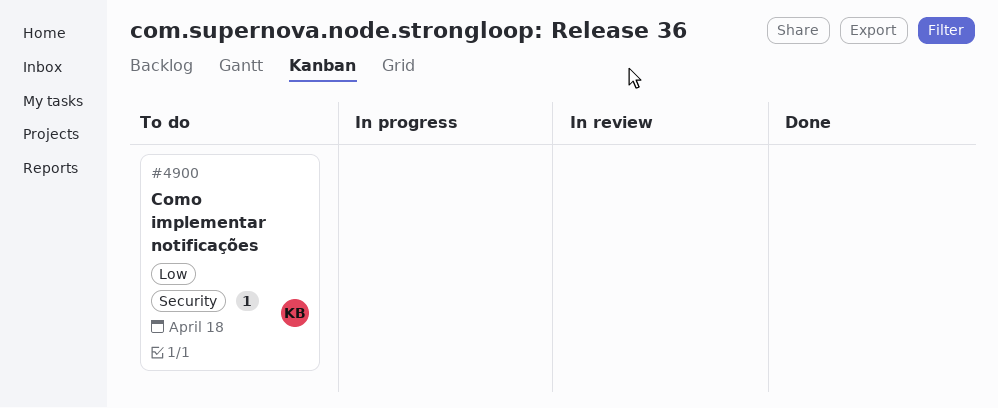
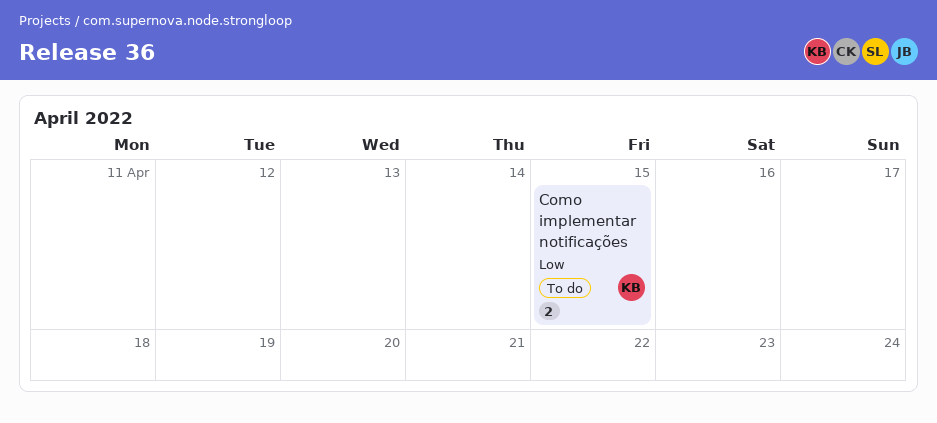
Como implementar notificações, estimate: 1 -> 2
Como implementar notificações, due: Apr 18 -> Apr 15

